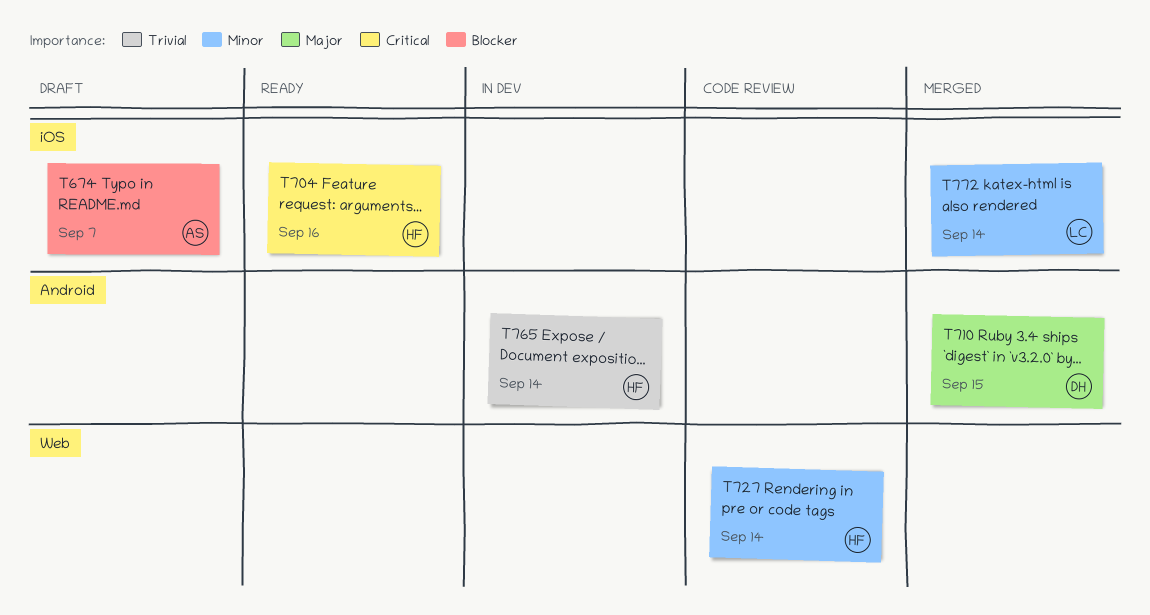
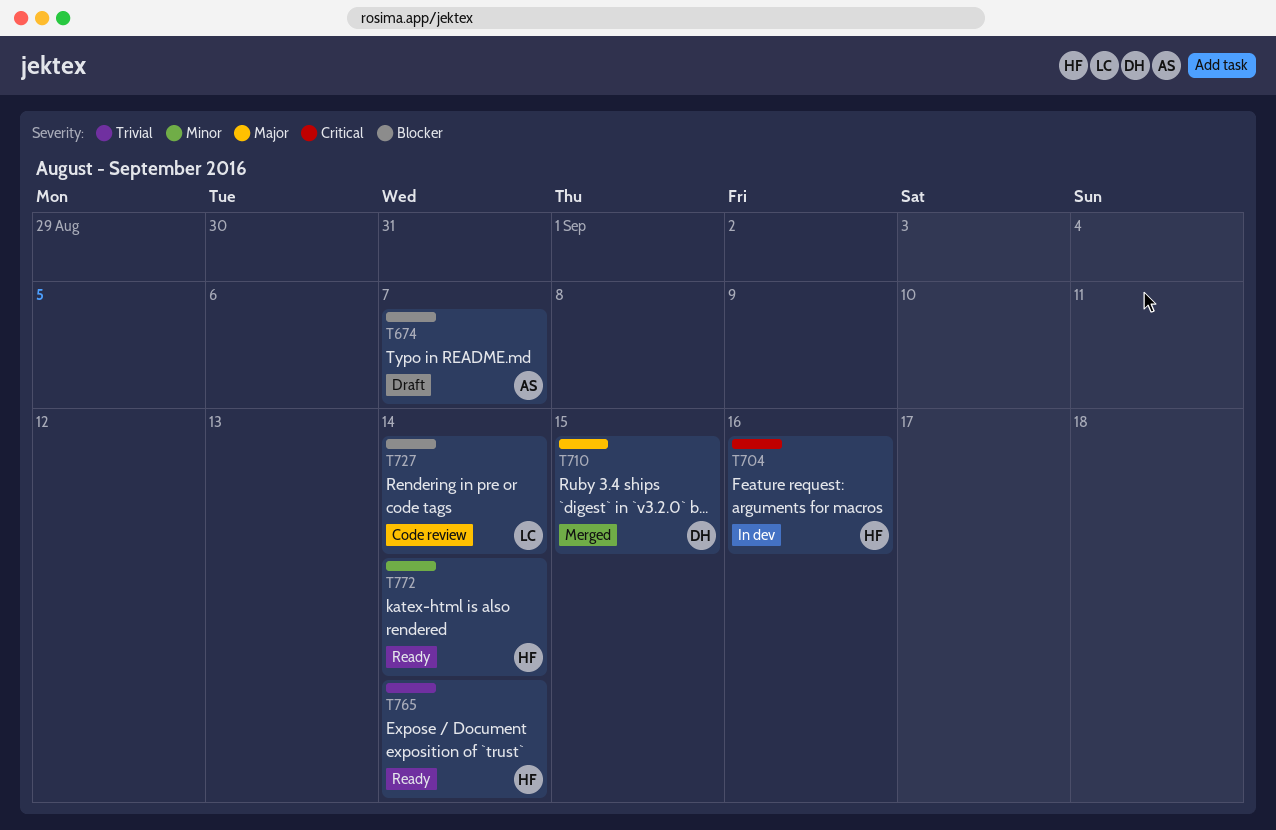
T704, status: Ready -> In dev
T727, owner: HF -> LC
T727, priority: Minor -> Blocker
T765, status: In dev -> Ready
T772, status: Merged -> Ready
T772, owner: LC -> HF

